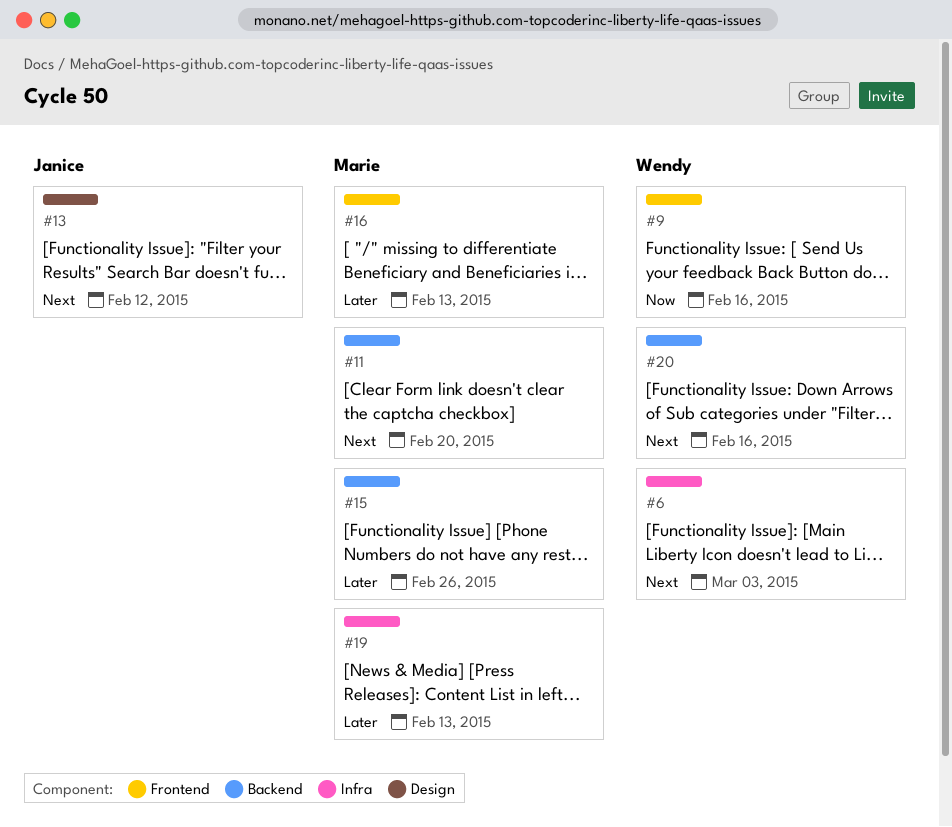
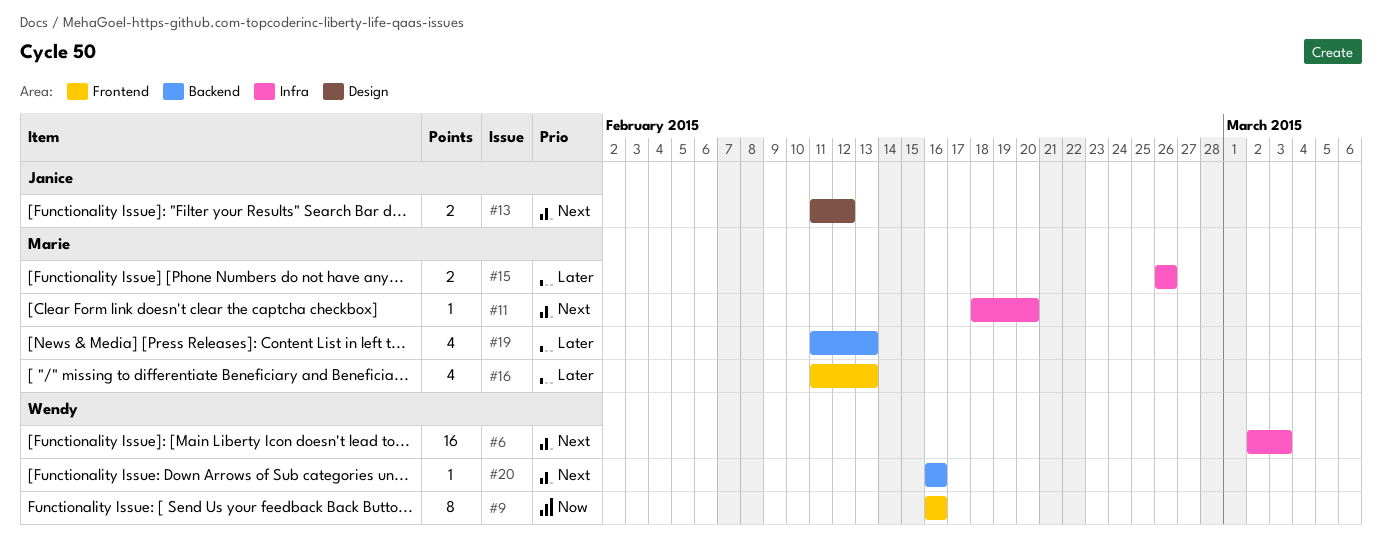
#11, label: Backend -> Infra
#15, label: Backend -> Infra
#19, label: Infra -> Backend

